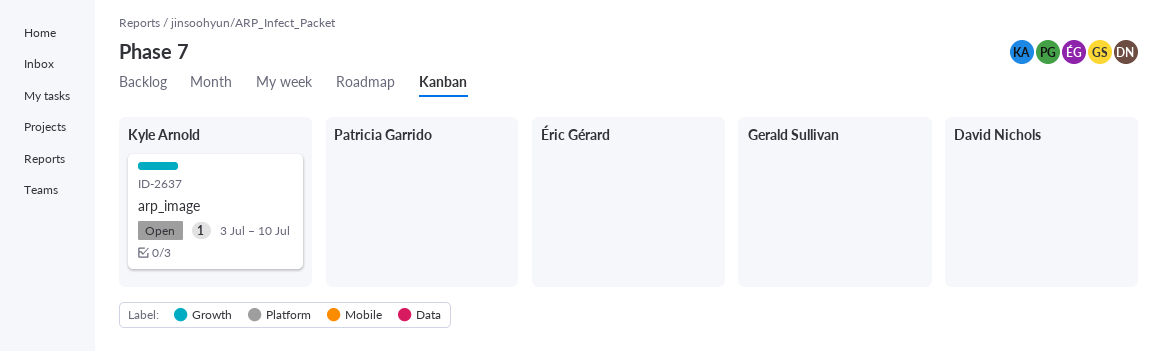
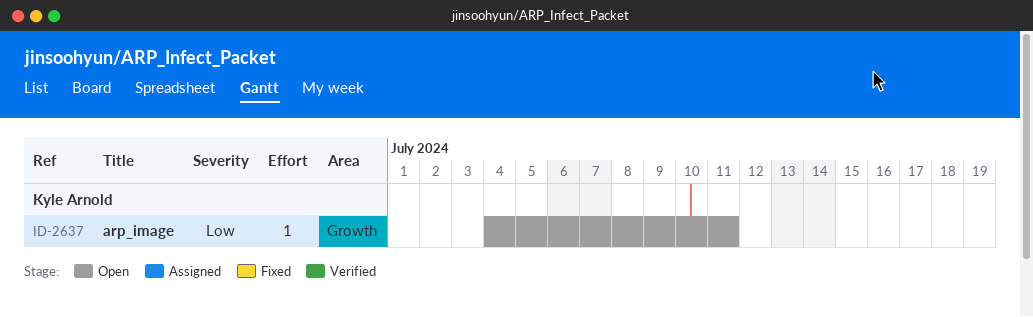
ID-2637, start: Jul 3 -> Jul 4
ID-2637, due: Jul 10 -> Jul 11

